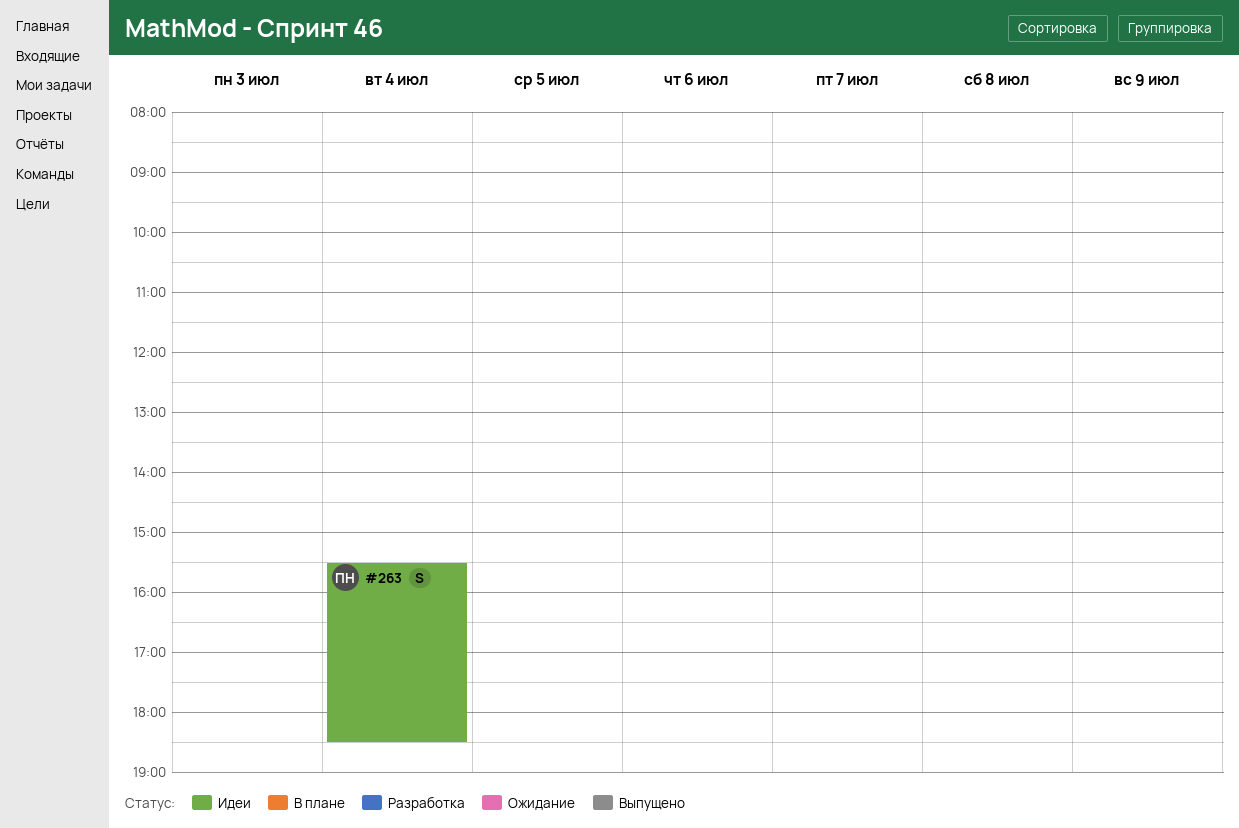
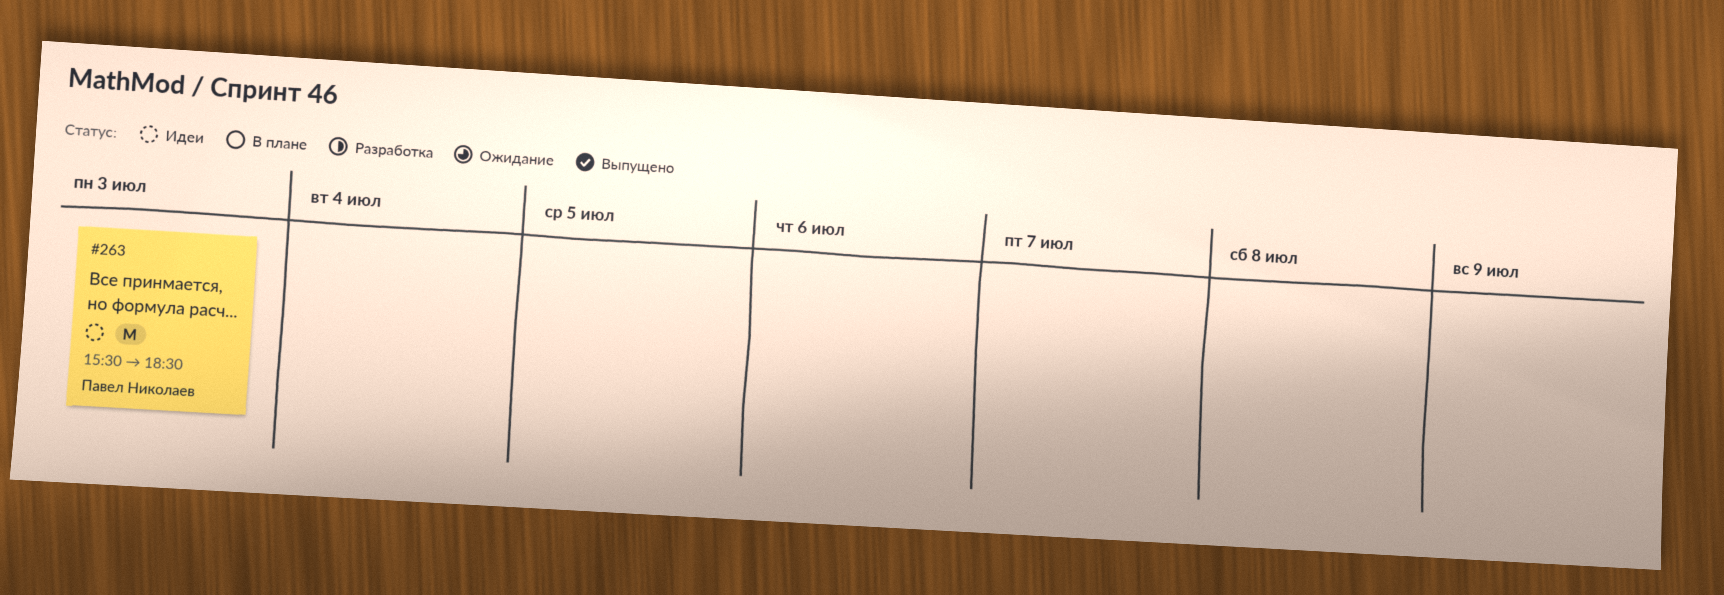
#263, estimate: S -> M
#263, day: Jul 4 -> Jul 3

